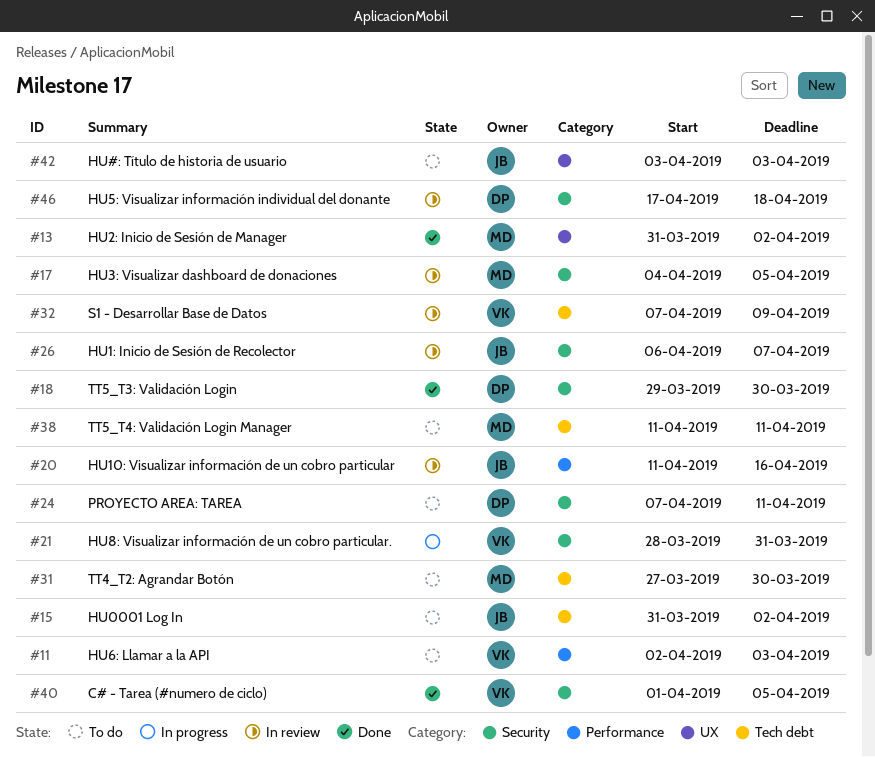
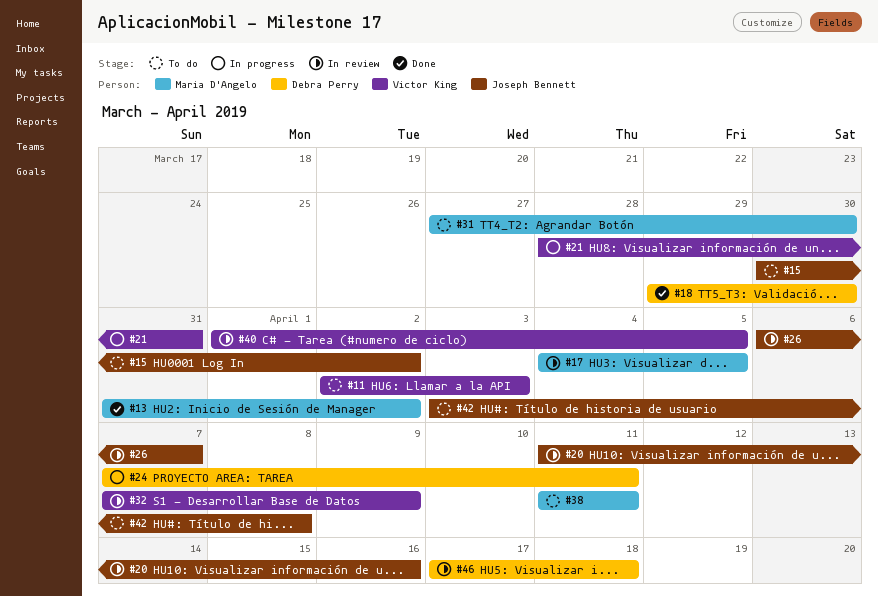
#15, start: Mar 31 -> Mar 30
#24, status: To do -> In progress
#40, status: Done -> In review
#42, due: Apr 3 -> Apr 8

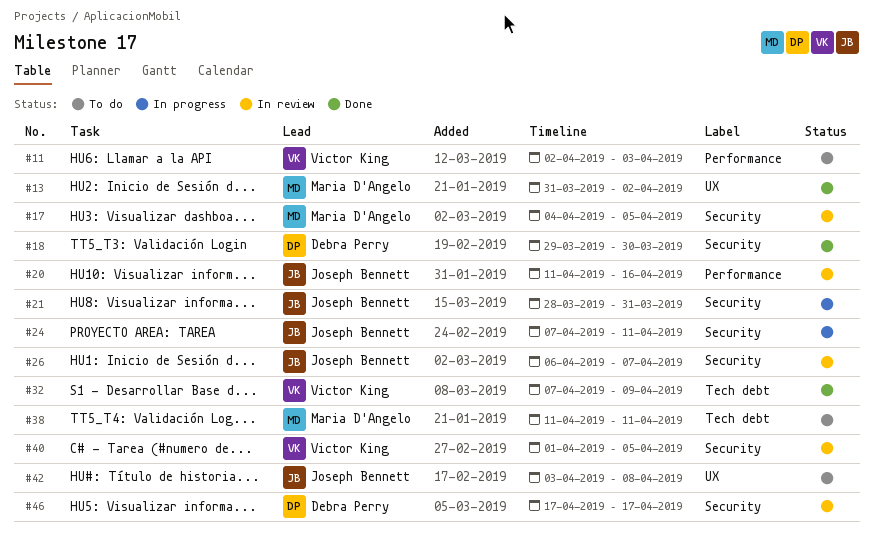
#15: present -> none
#21, owner: Victor King -> Joseph Bennett
#24, owner: Debra Perry -> Joseph Bennett
#31: present -> none
#32, status: In review -> Done
#46, due: Apr 18 -> Apr 17

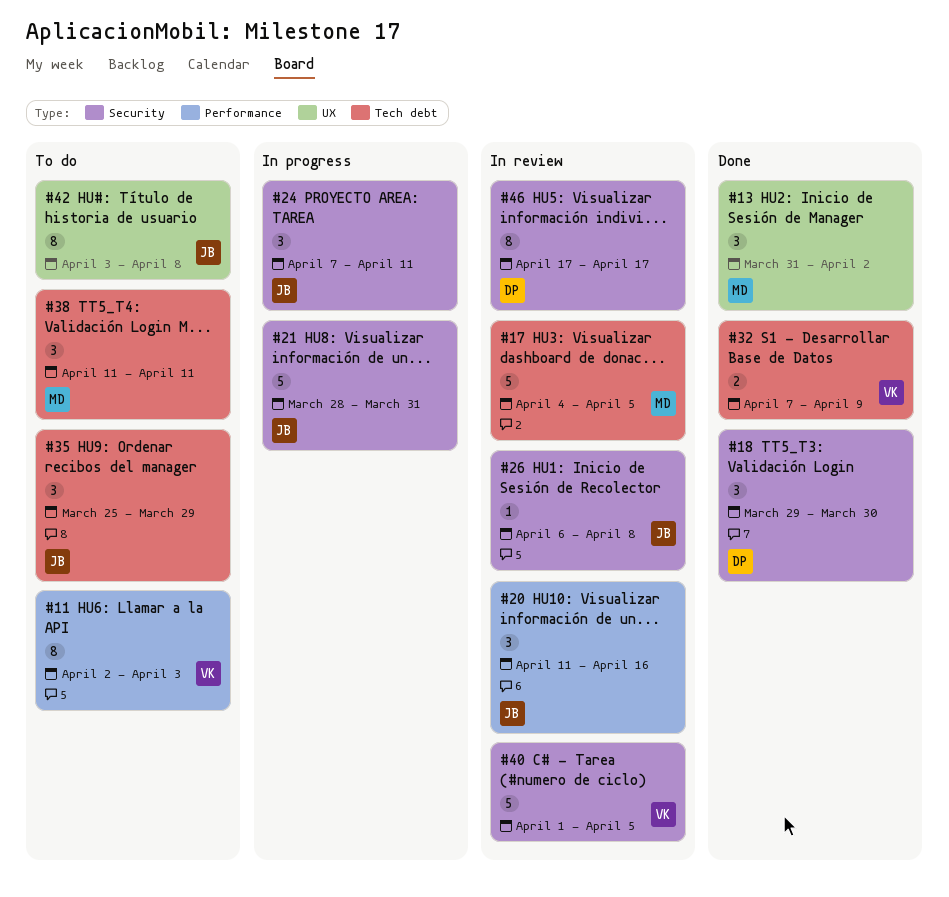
#17, label: Security -> Tech debt
#26, due: Apr 7 -> Apr 8
#35: none -> present

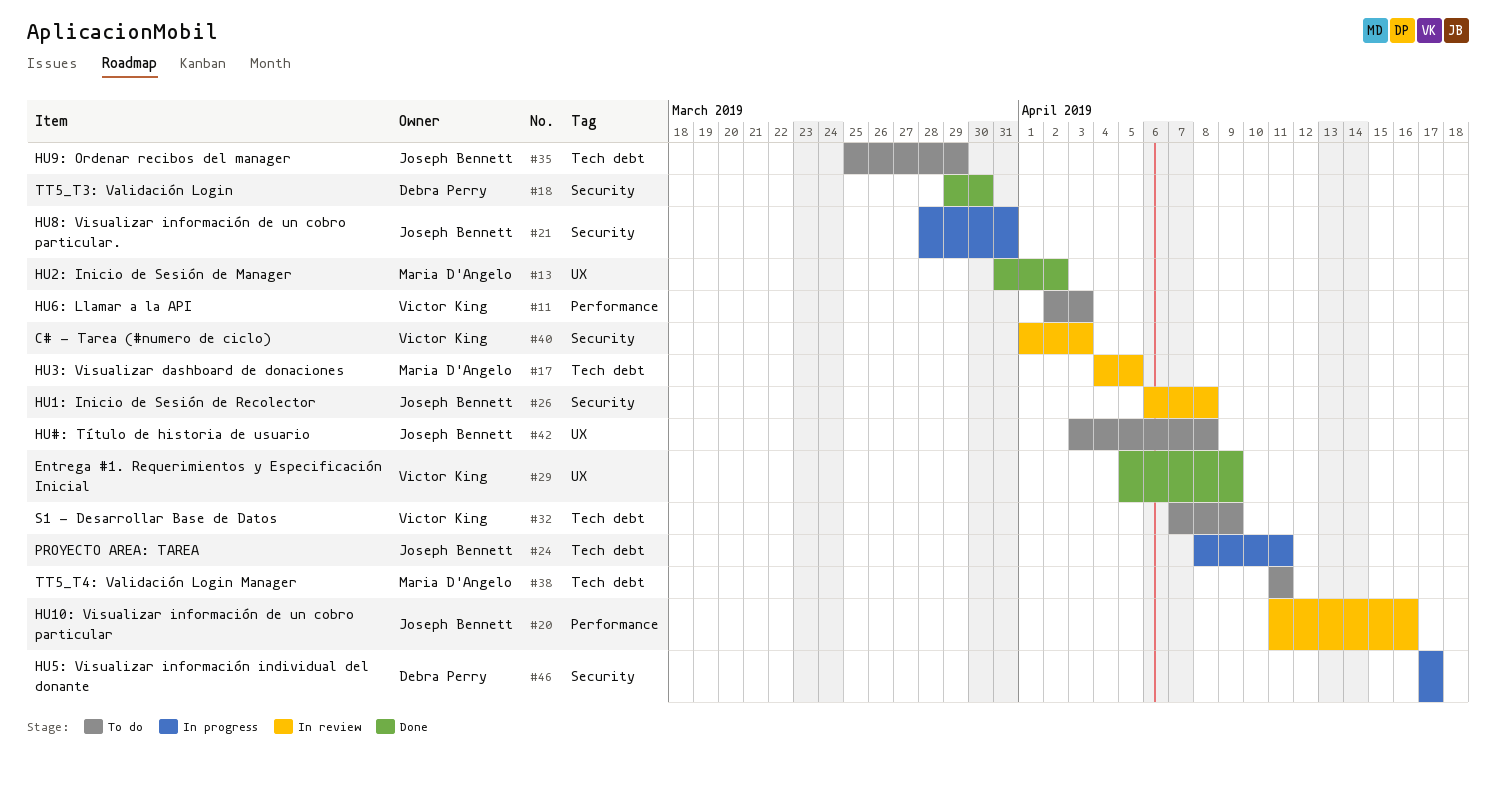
#24, label: Security -> Tech debt
#24, start: Apr 7 -> Apr 8
#29: none -> present
#32, status: Done -> To do
#40, due: Apr 5 -> Apr 3
#46, status: In review -> In progress

